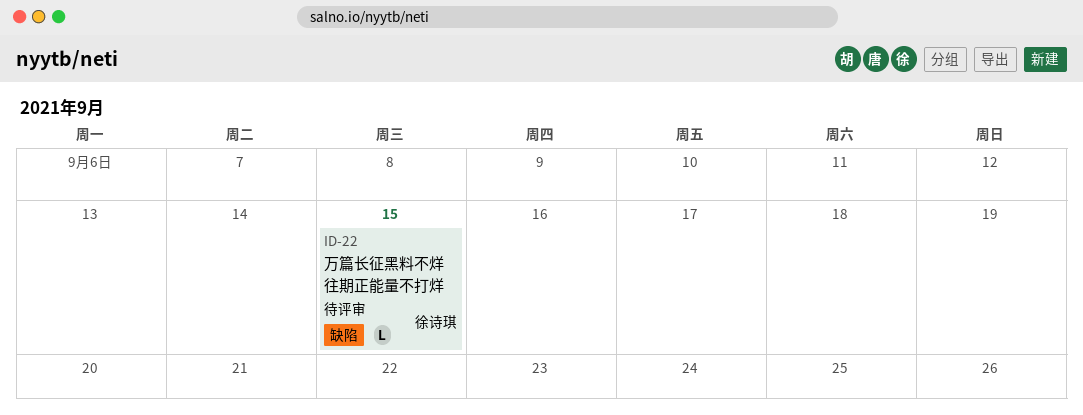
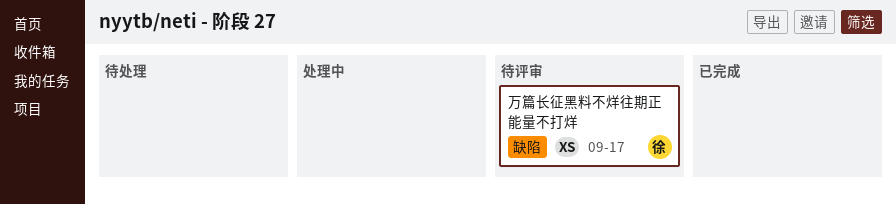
万篇长征黑料不烊往期正能量不打烊, estimate: L -> XS
万篇长征黑料不烊往期正能量不打烊, due: Sep 15 -> Sep 17

